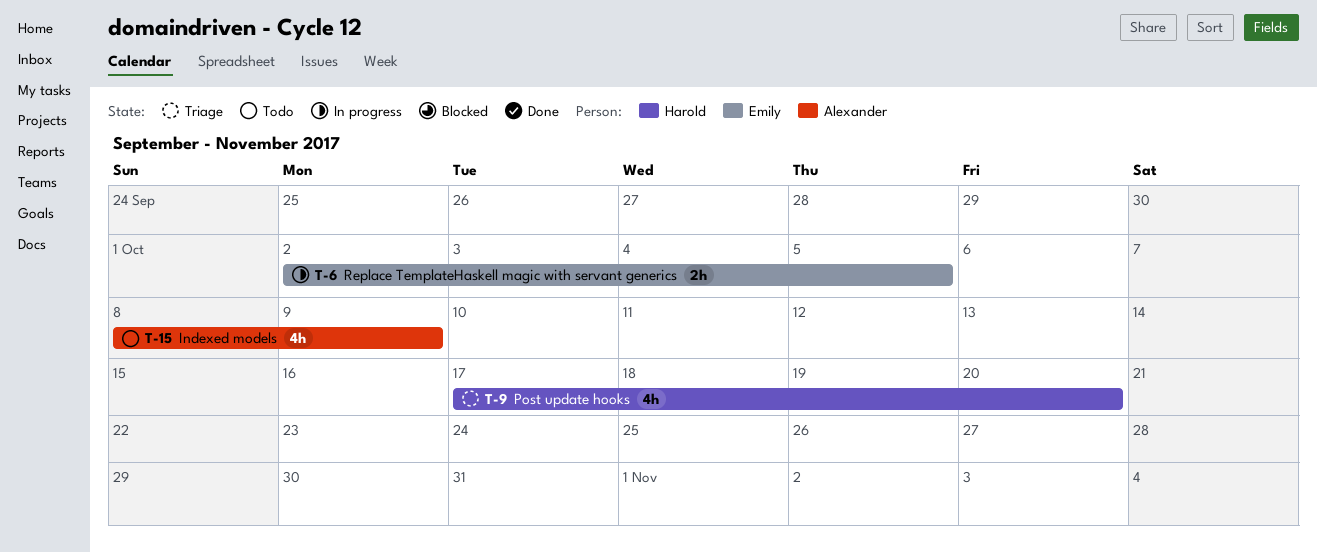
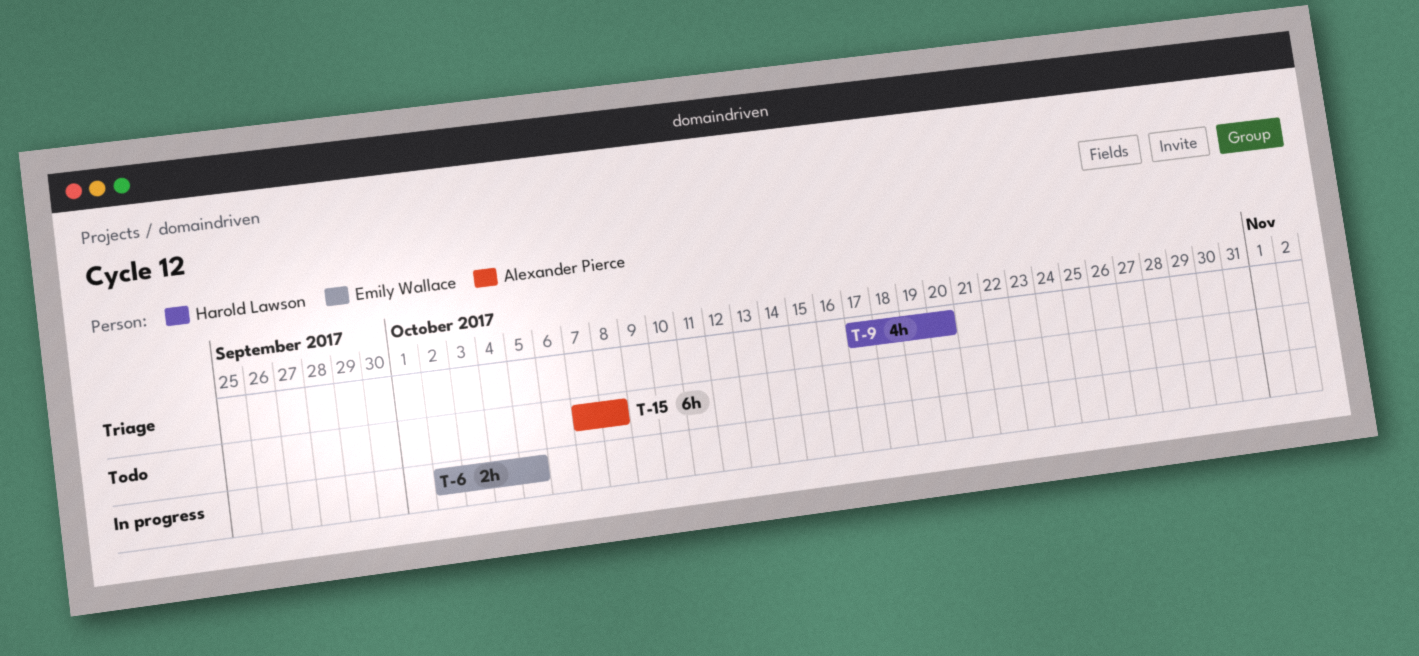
T-15, estimate: 4h -> 6h
T-15, start: Oct 8 -> Oct 7
T-15, due: Oct 9 -> Oct 8

